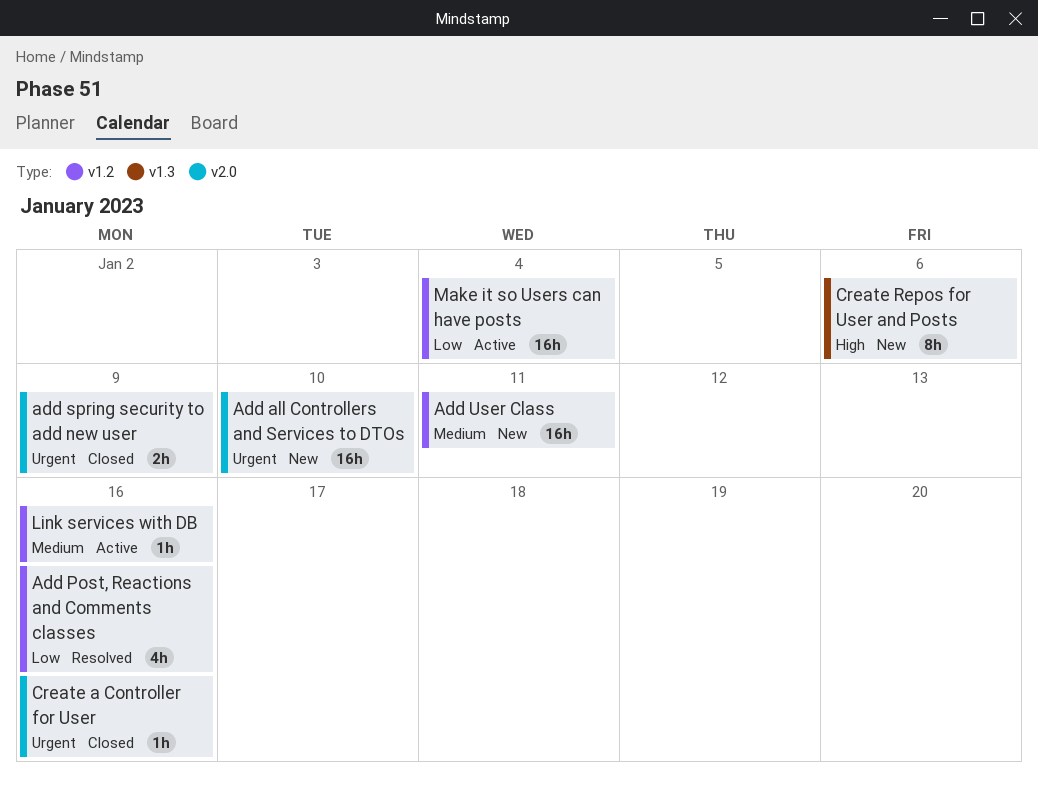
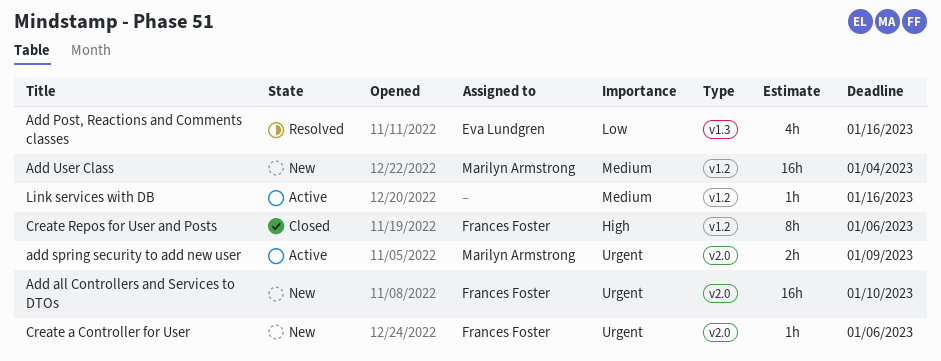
Add Post, Reactions and Comments classes, label: v1.2 -> v1.3
add spring security to add new user, status: Closed -> Active
Add User Class, due: Jan 11 -> Jan 4
Create a Controller for User, status: Closed -> New
Create a Controller for User, due: Jan 16 -> Jan 6
Create Repos for User and Posts, status: New -> Closed
Create Repos for User and Posts, label: v1.3 -> v1.2
Make it so Users can have posts: present -> none

